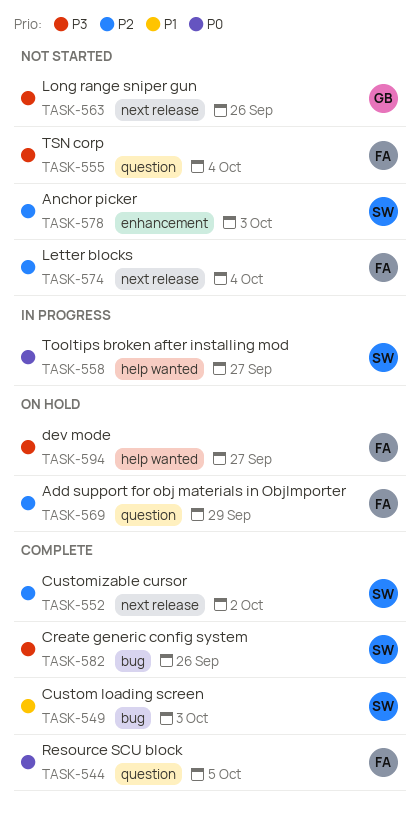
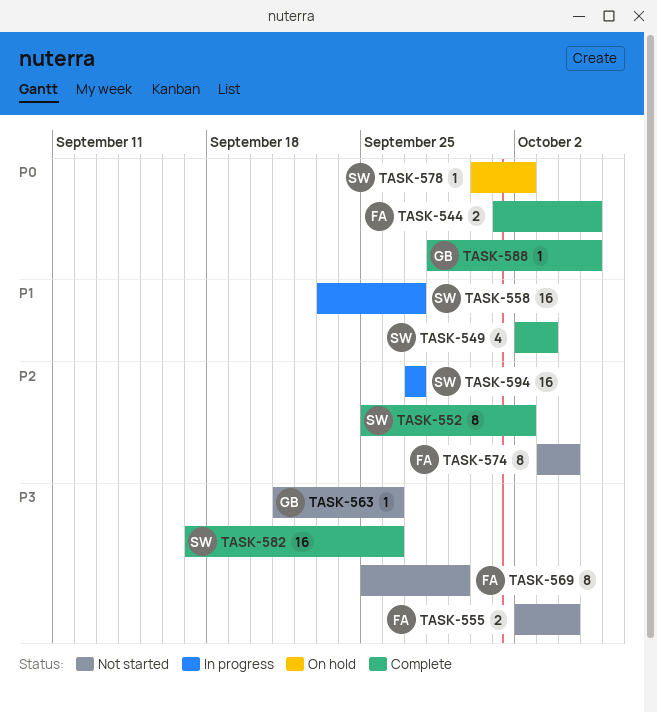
TASK-558, priority: P0 -> P1
TASK-569, status: On hold -> Not started
TASK-569, priority: P2 -> P3
TASK-578, status: Not started -> On hold
TASK-578, priority: P2 -> P0
TASK-578, due: Oct 3 -> Oct 2
TASK-588: none -> present
TASK-594, status: On hold -> In progress
TASK-594, owner: FA -> SW
TASK-594, priority: P3 -> P2

